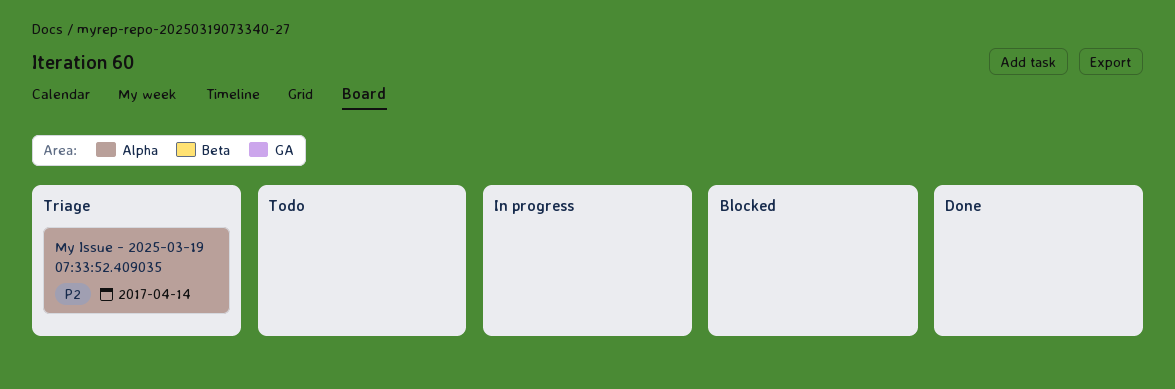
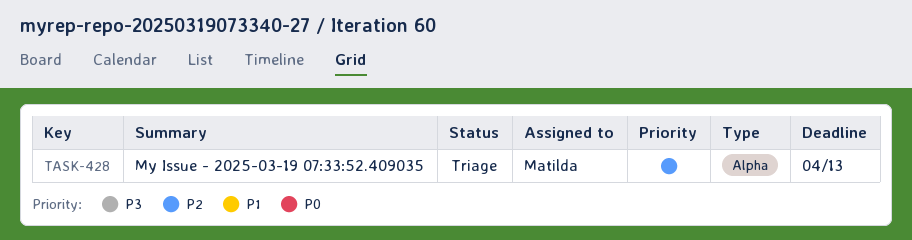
My Issue - 2025-03-19 07:33:52.409035, due: Apr 14 -> Apr 13

